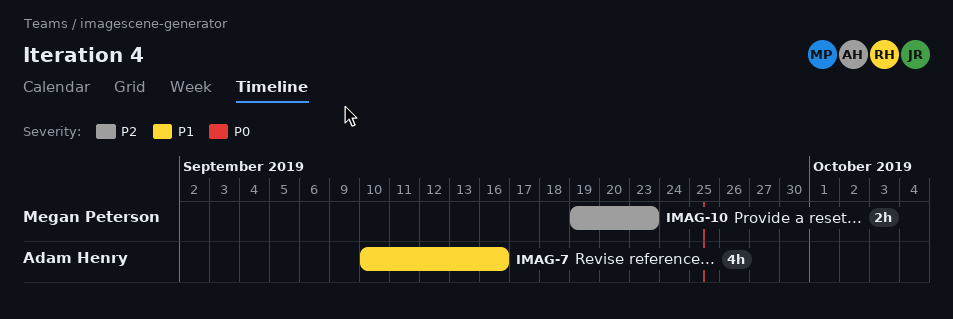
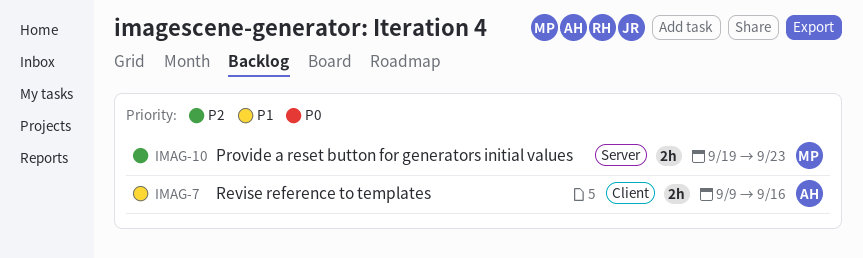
IMAG-7, estimate: 4h -> 2h
IMAG-7, start: Sep 10 -> Sep 9

